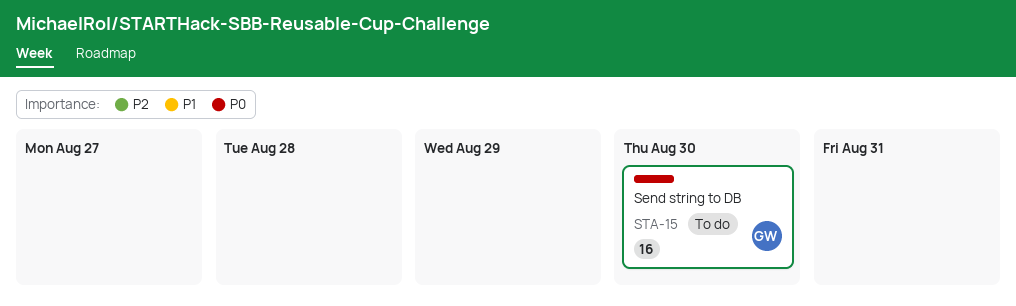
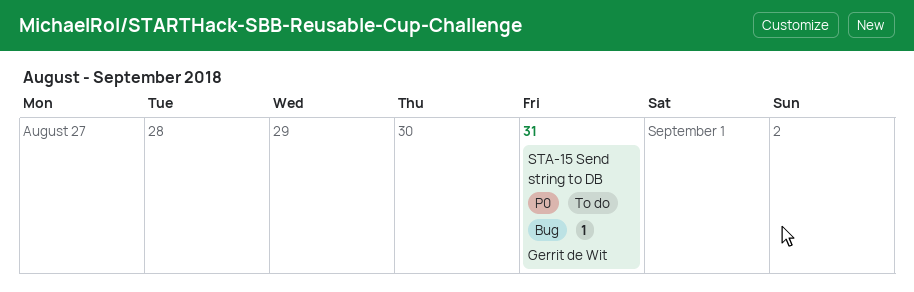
STA-15, estimate: 16 -> 1
STA-15, due: Aug 30 -> Aug 31

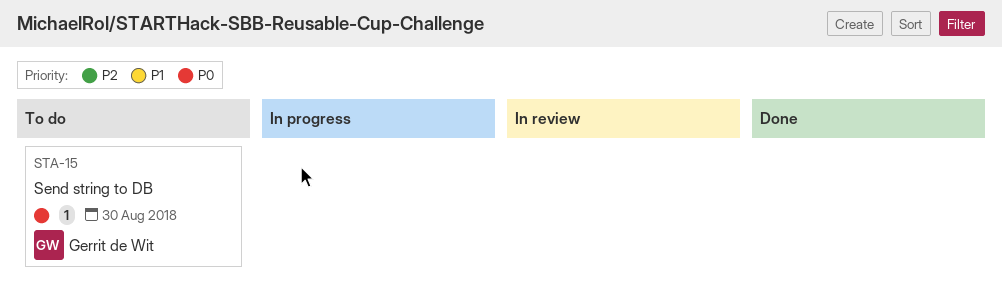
STA-15, due: Aug 31 -> Aug 30

